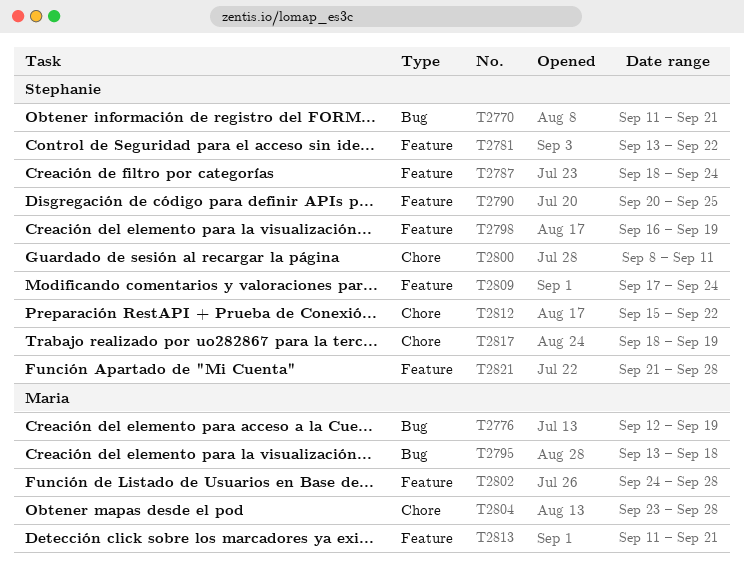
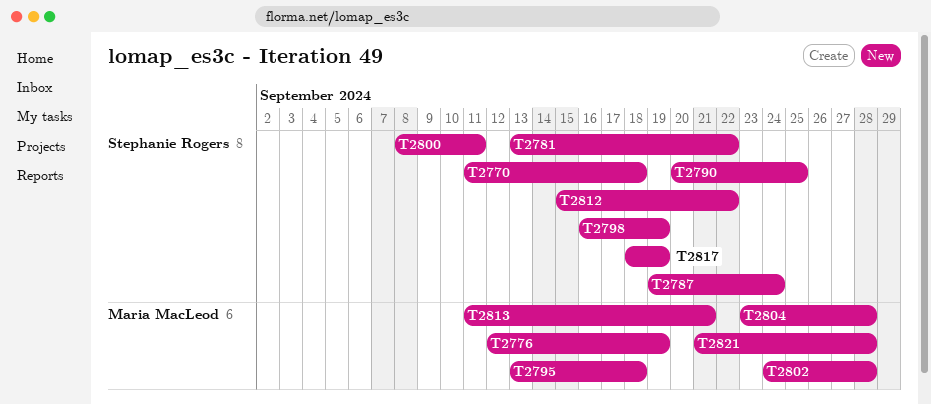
T2770, due: Sep 21 -> Sep 18
T2787, start: Sep 18 -> Sep 19
T2809: present -> none
T2821, owner: Stephanie Rogers -> Maria MacLeod

